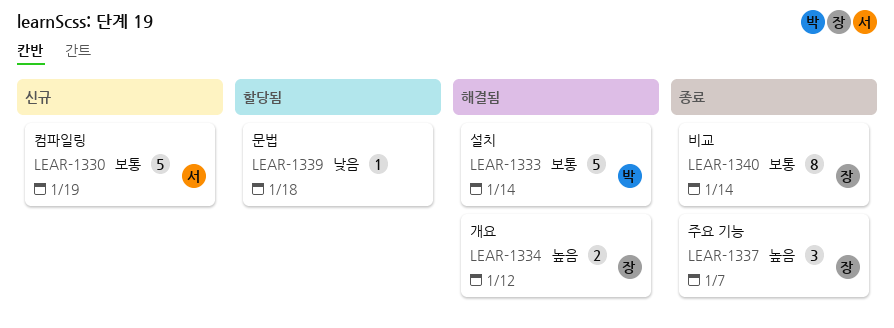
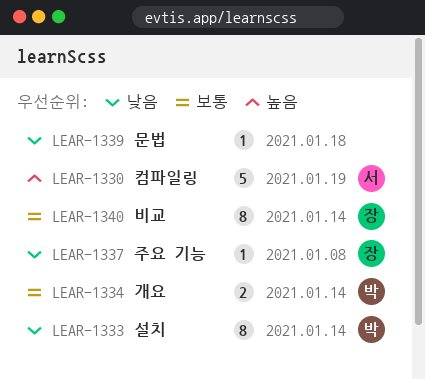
LEAR-1330, priority: 보통 -> 높음
LEAR-1333, priority: 보통 -> 낮음
LEAR-1333, estimate: 5 -> 8
LEAR-1334, owner: 장 -> 박
LEAR-1334, priority: 높음 -> 보통
LEAR-1334, due: Jan 12 -> Jan 14
LEAR-1337, priority: 높음 -> 낮음
LEAR-1337, estimate: 3 -> 1
LEAR-1337, due: Jan 7 -> Jan 8

